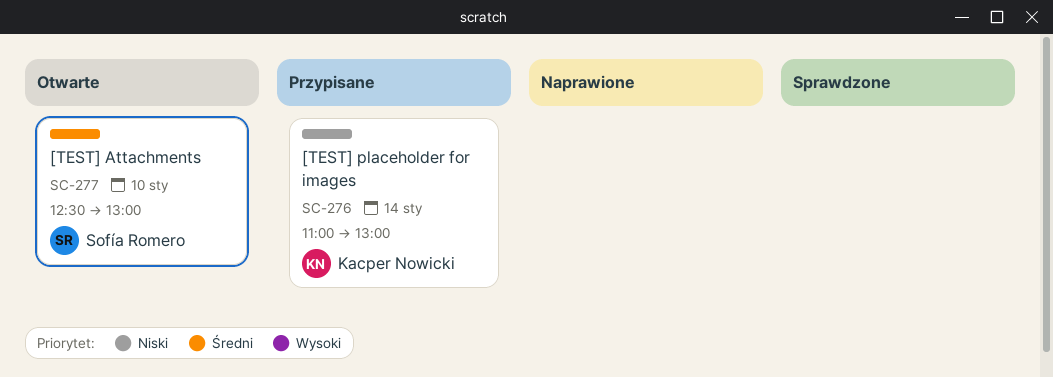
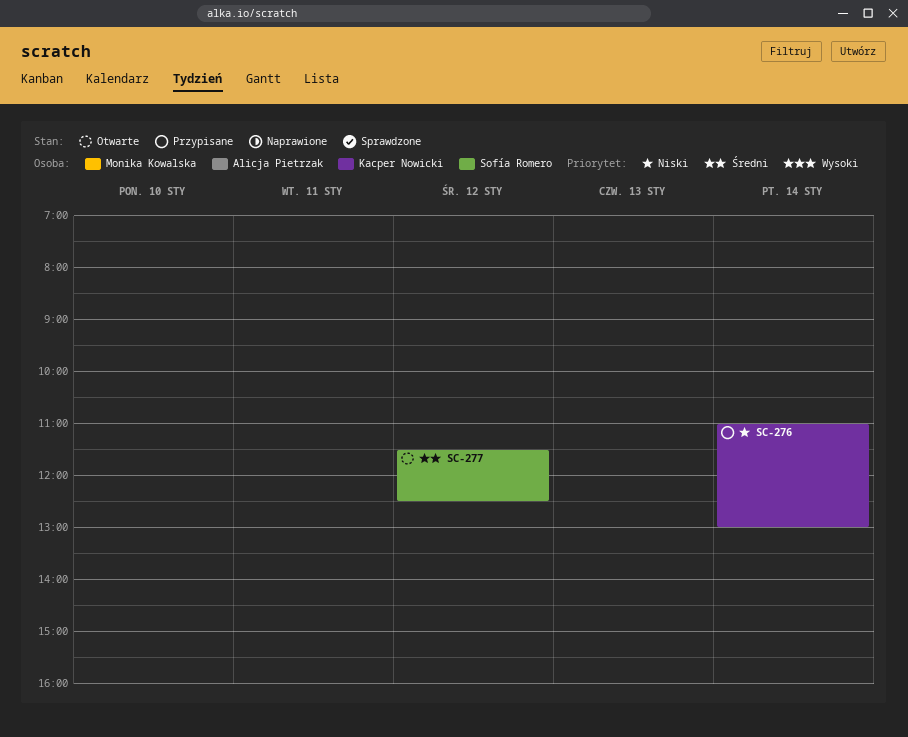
SC-277, day: Jan 10 -> Jan 12
SC-277, begins: 12:30 -> 11:30
SC-277, ends: 13:00 -> 12:30

